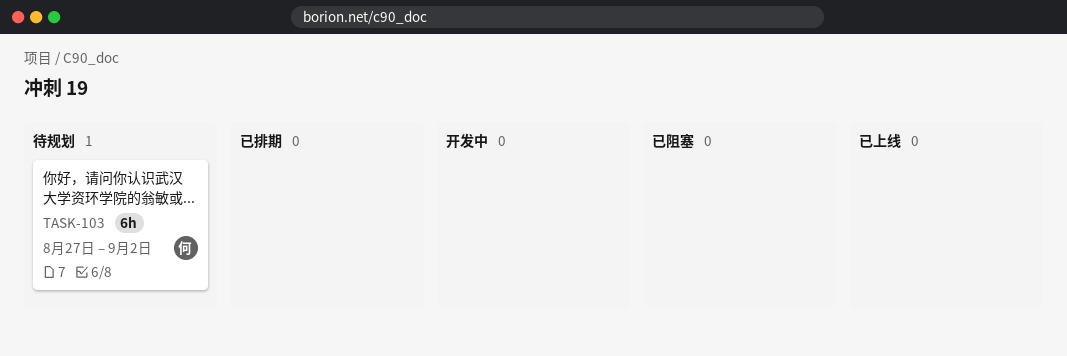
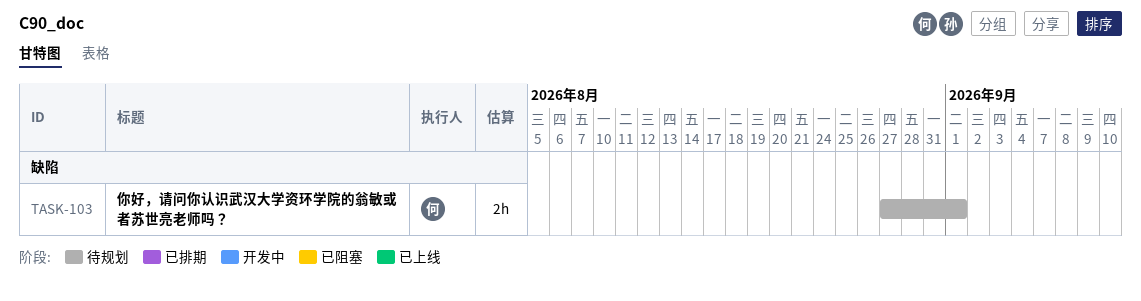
TASK-103, estimate: 6h -> 2h
TASK-103, due: Sep 2 -> Sep 1

